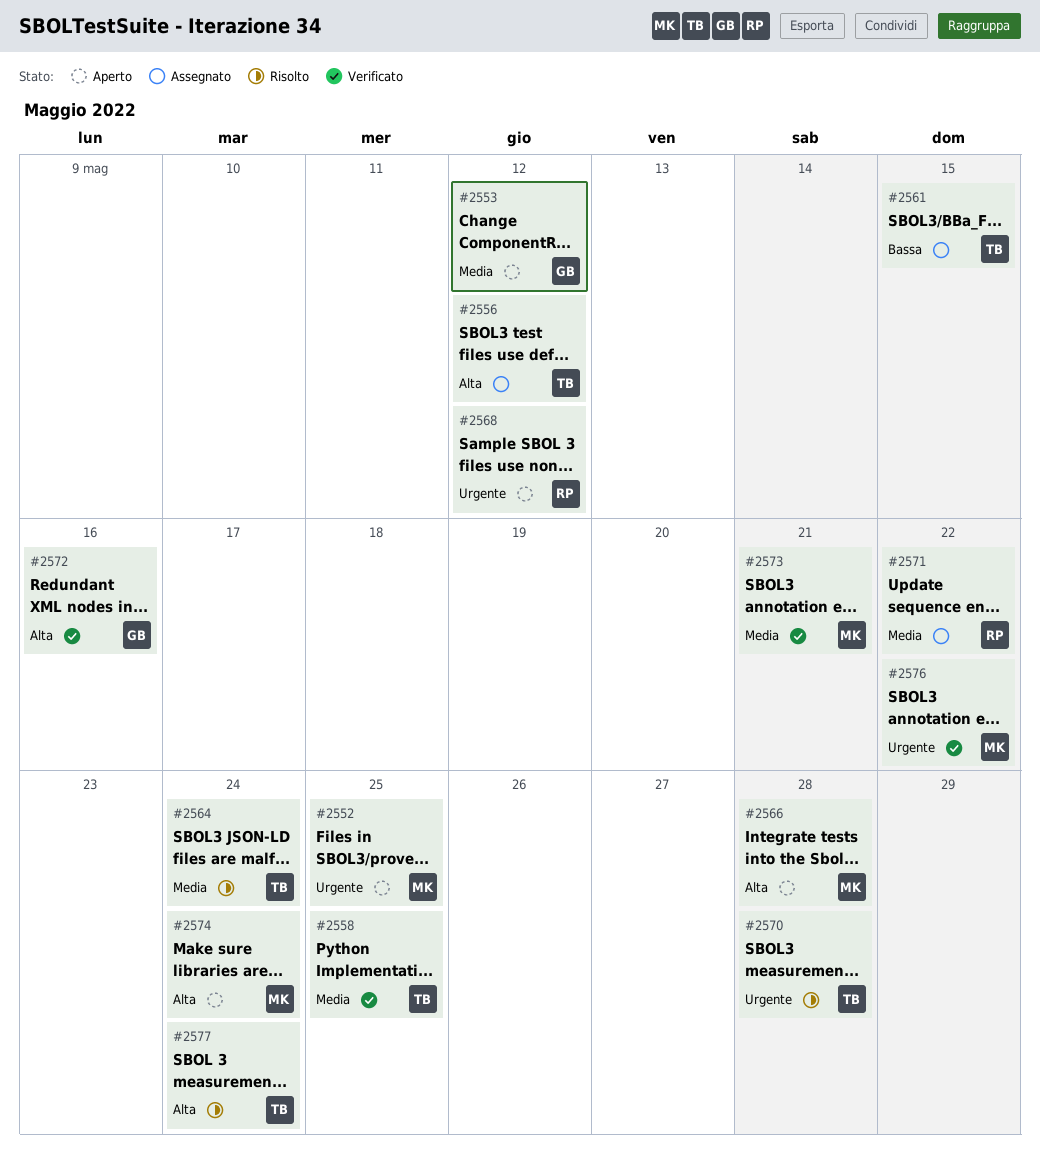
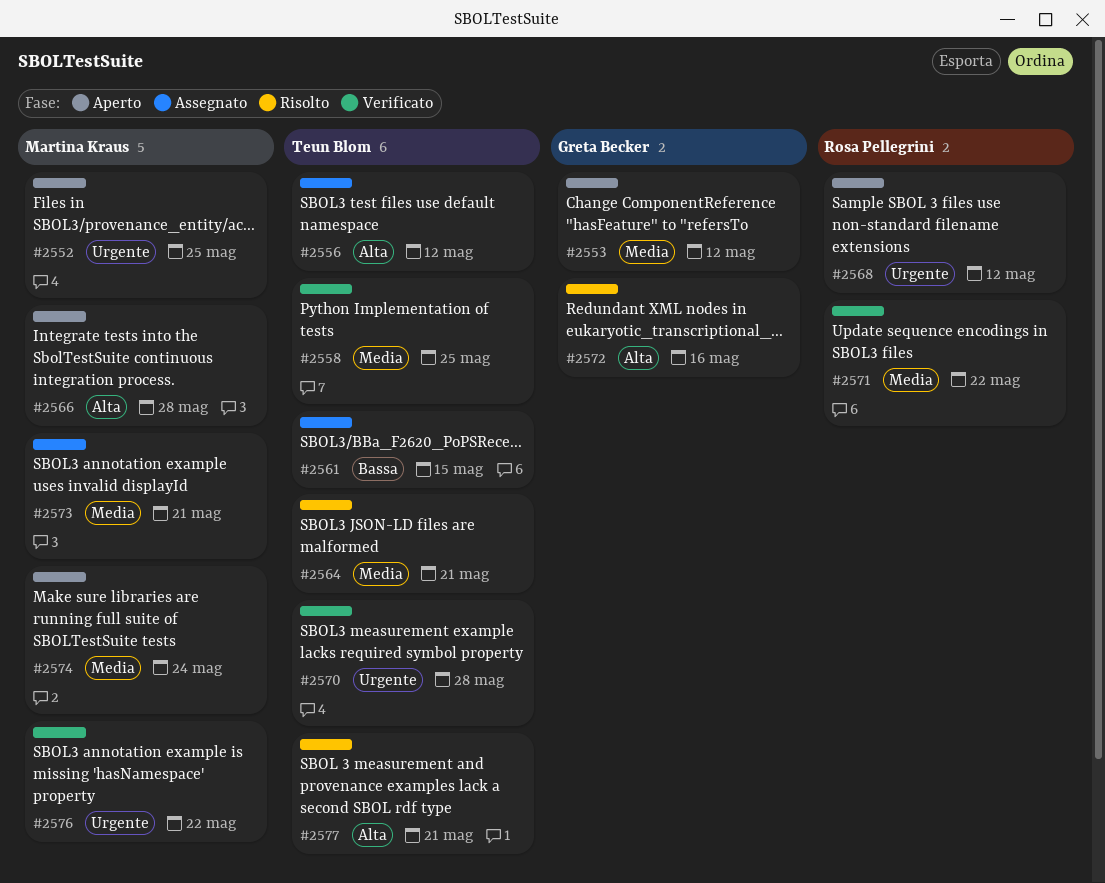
#2564, due: May 24 -> May 21
#2570, status: Risolto -> Verificato
#2571, status: Assegnato -> Verificato
#2572, status: Verificato -> Risolto
#2573, status: Verificato -> Assegnato
#2574, priority: Alta -> Media
#2577, due: May 24 -> May 21

